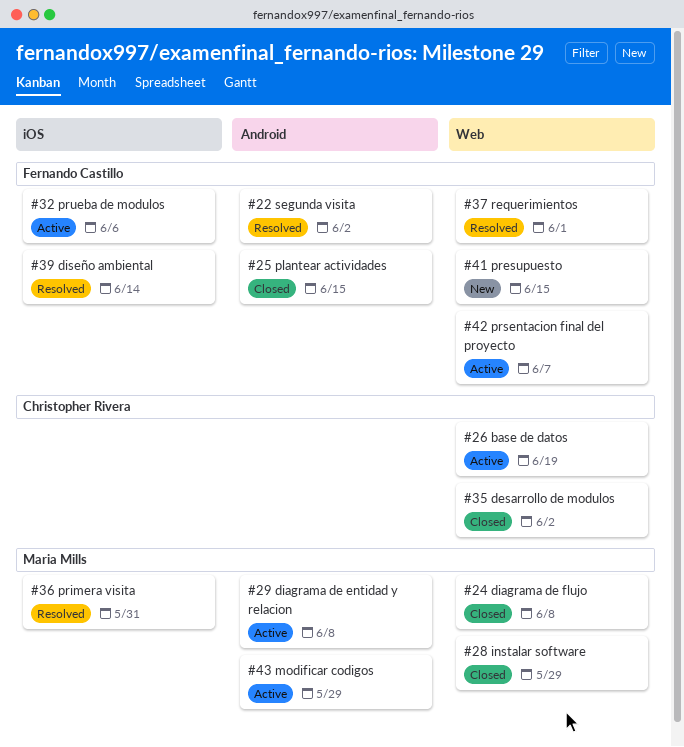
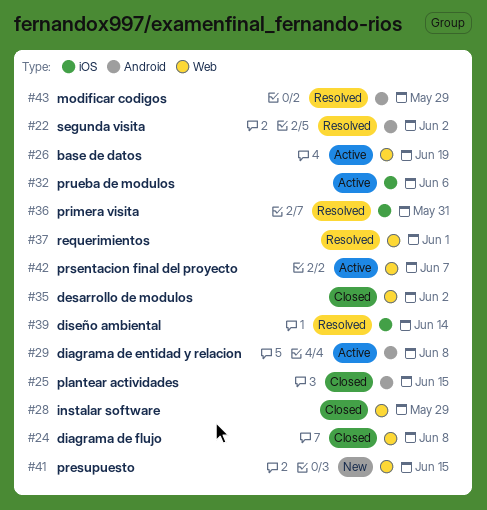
#43, status: Active -> Resolved

